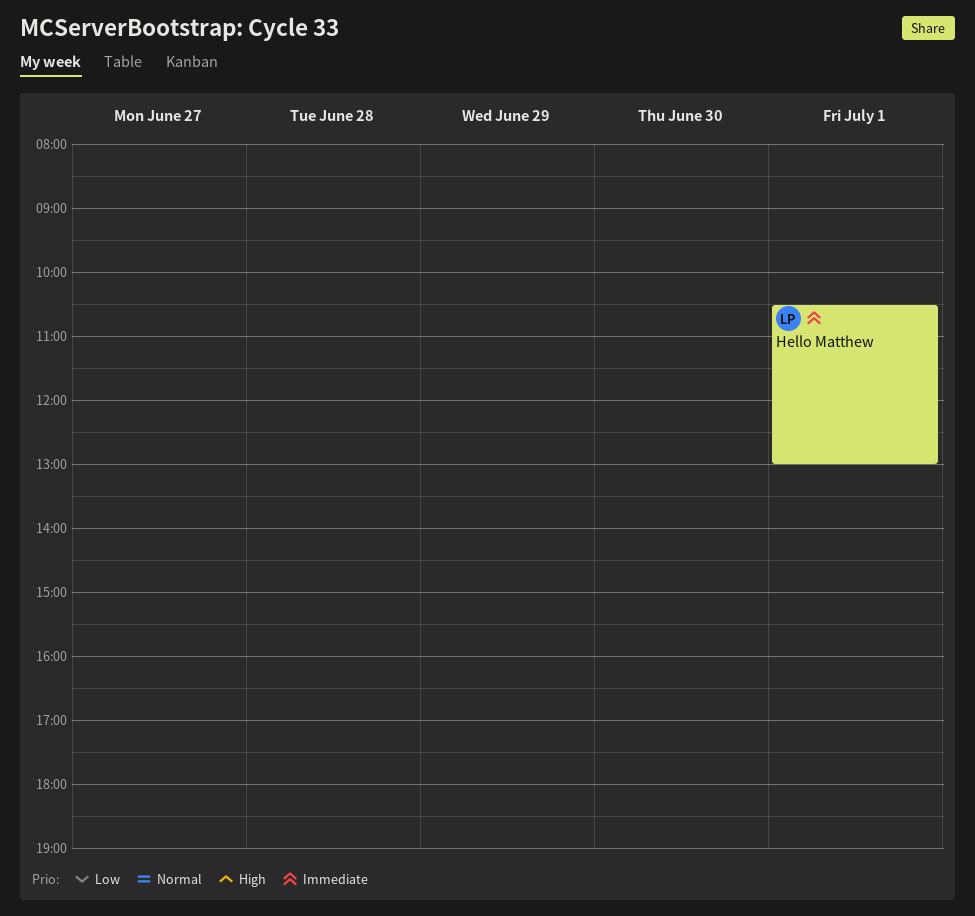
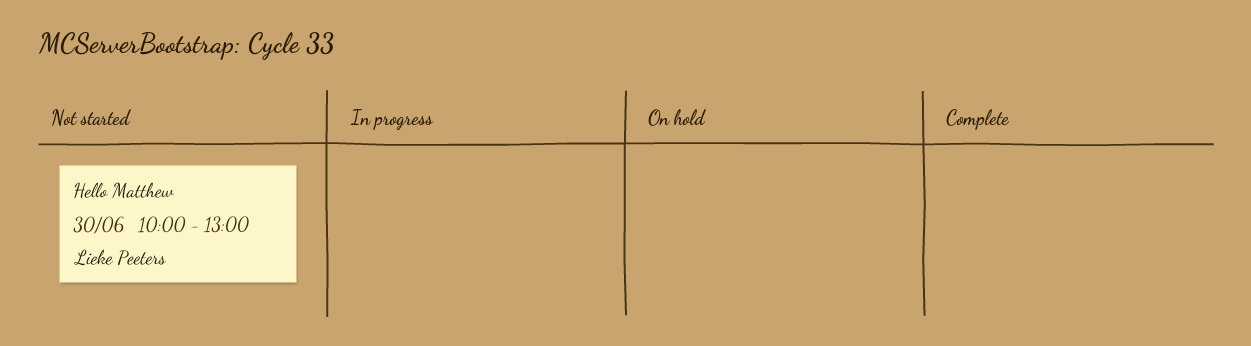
Hello Matthew, day: Jul 1 -> Jun 30
Hello Matthew, begins: 10:30 -> 10:00

